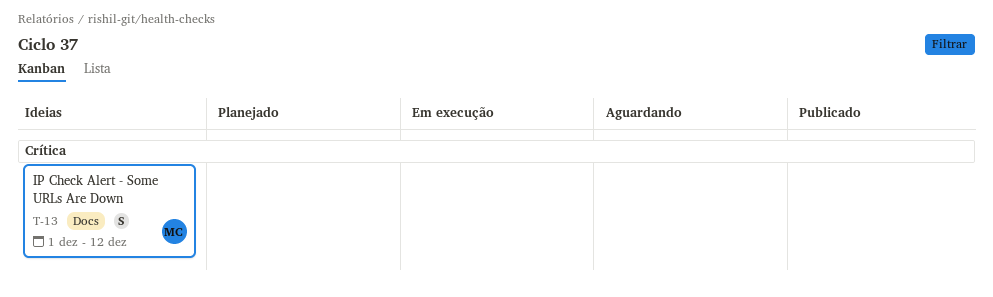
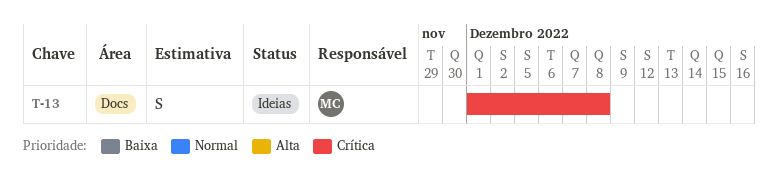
T-13, due: Dec 12 -> Dec 8

